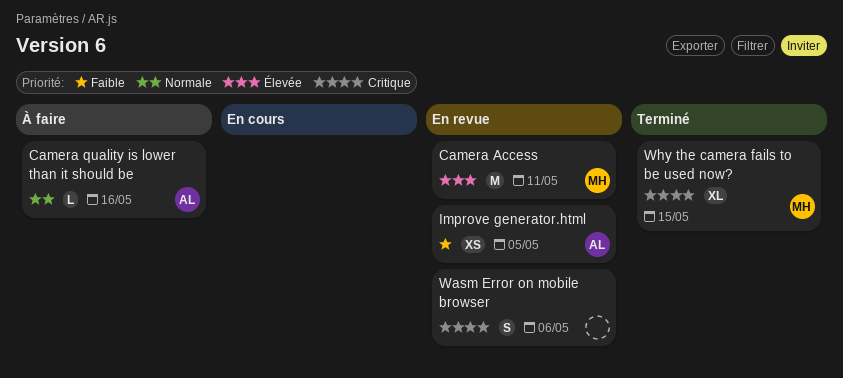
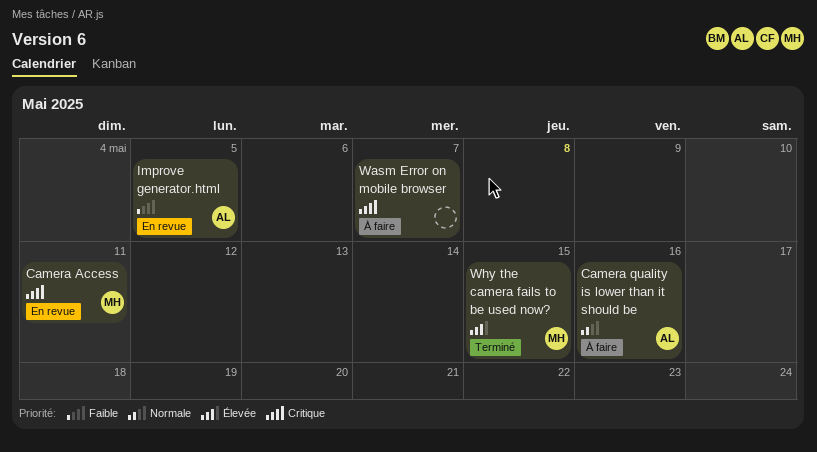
Camera Access, priority: Élevée -> Critique
Wasm Error on mobile browser, status: En revue -> À faire
Wasm Error on mobile browser, due: May 6 -> May 7
Why the camera fails to be used now?, priority: Critique -> Élevée

